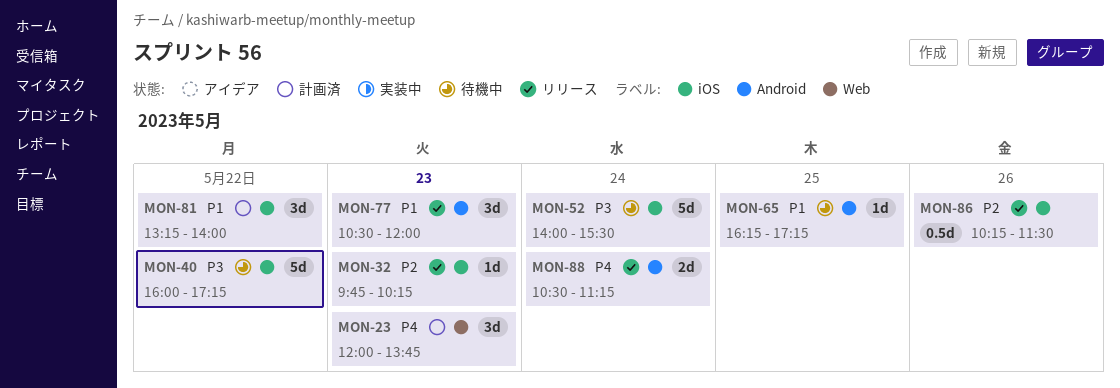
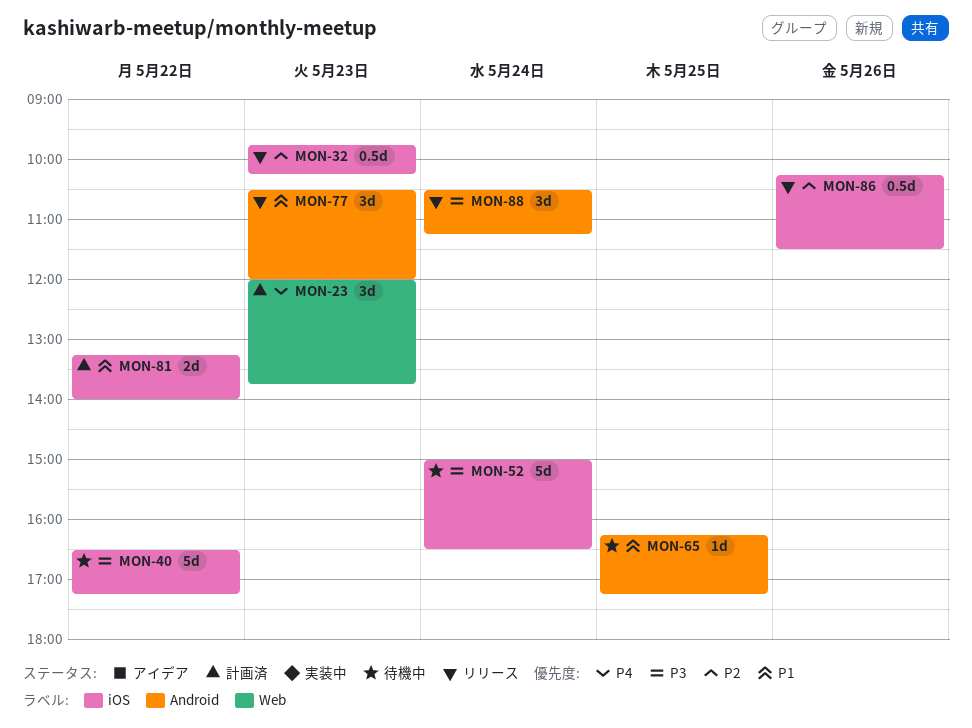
MON-32, estimate: 1d -> 0.5d
MON-40, begins: 16:00 -> 16:30
MON-52, begins: 14:00 -> 15:00
MON-52, ends: 15:30 -> 16:30
MON-81, estimate: 3d -> 2d
MON-88, priority: P4 -> P3
MON-88, estimate: 2d -> 3d

